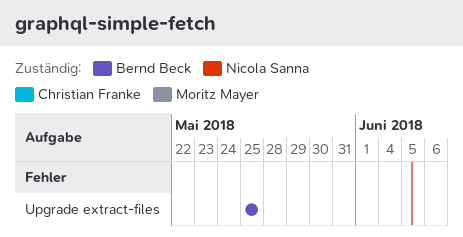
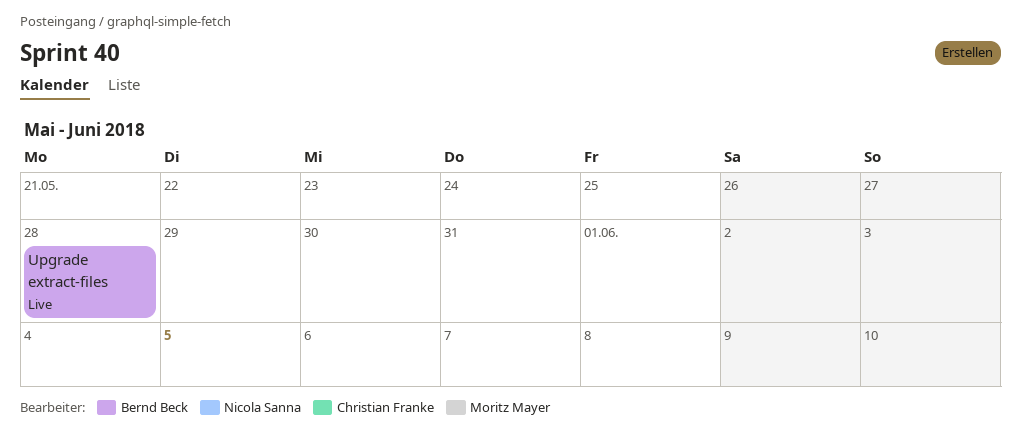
Upgrade extract-files, due: May 25 -> May 28

